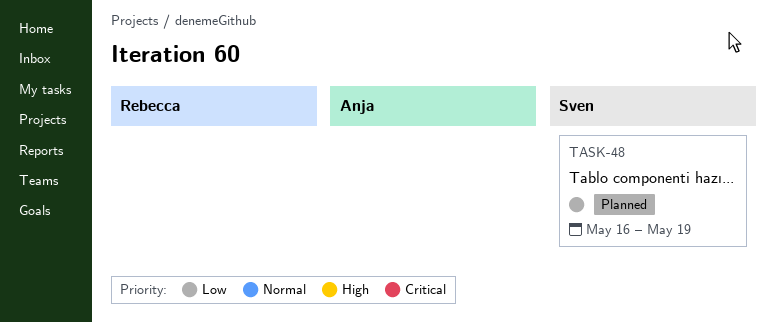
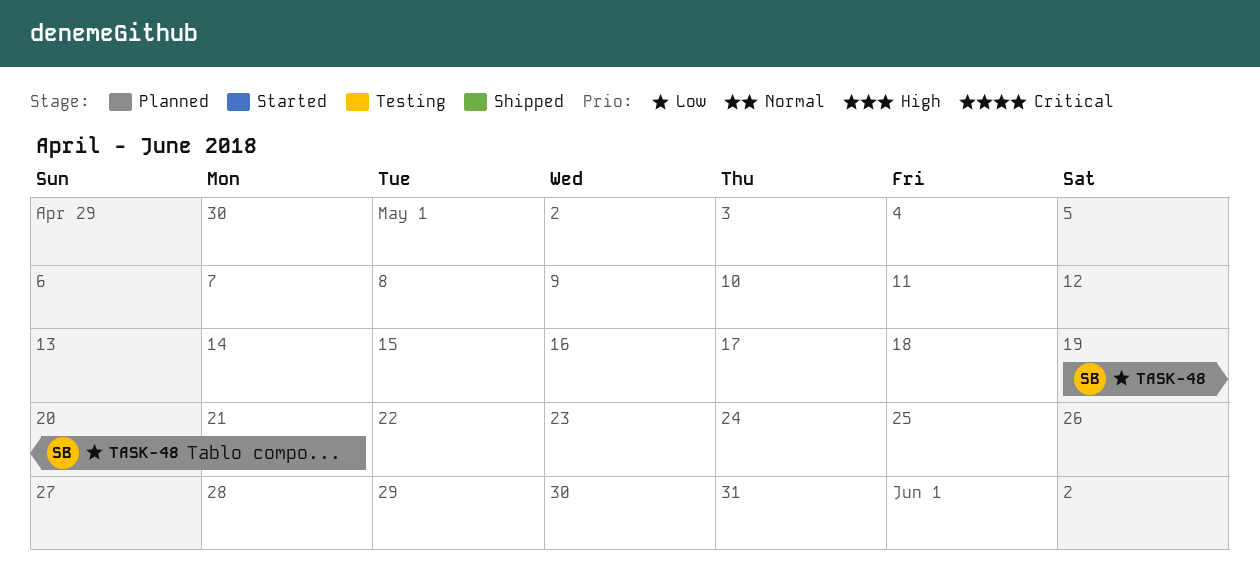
TASK-48, start: May 16 -> May 19
TASK-48, due: May 19 -> May 21

